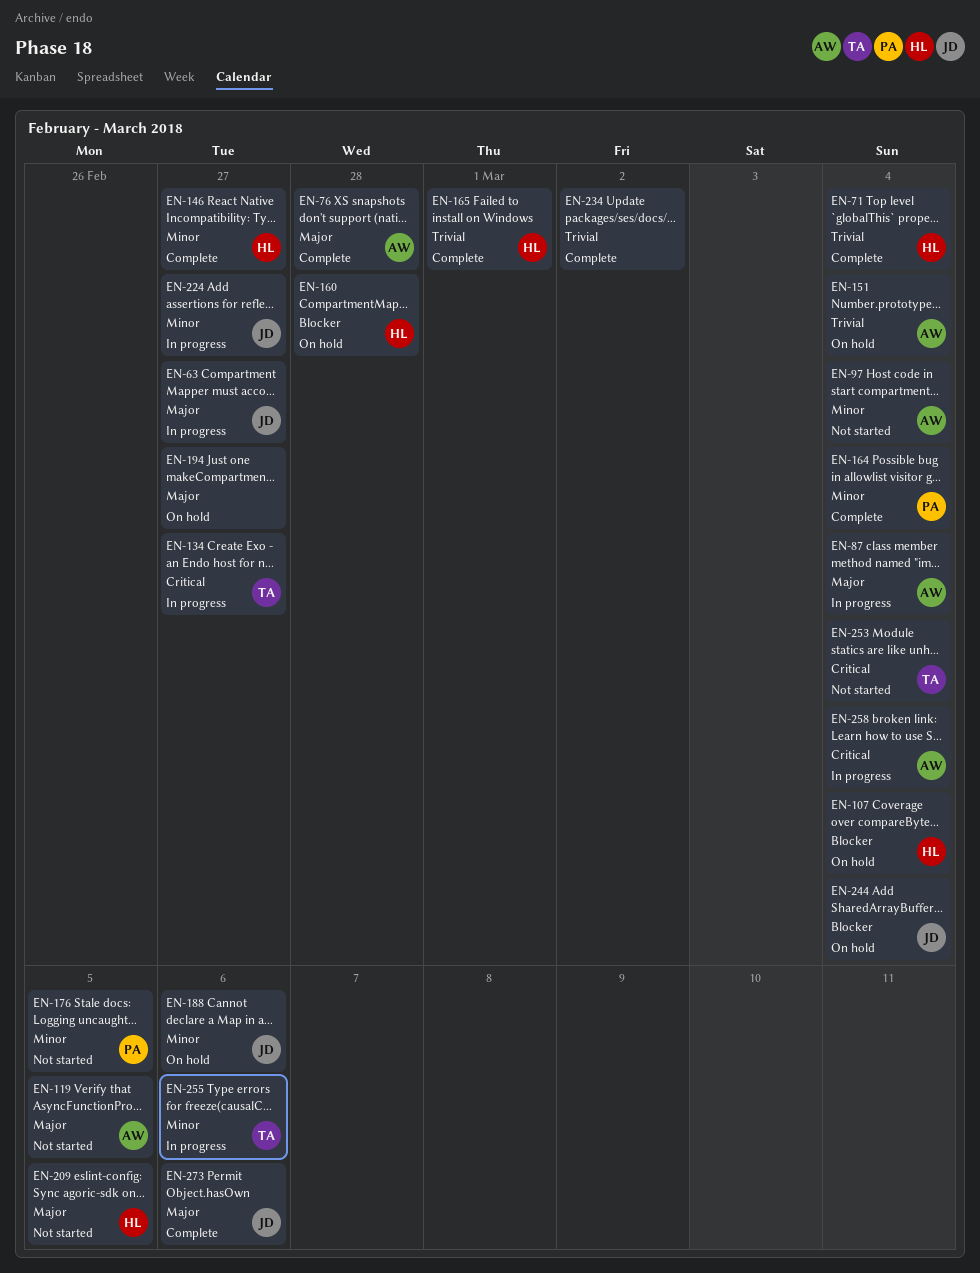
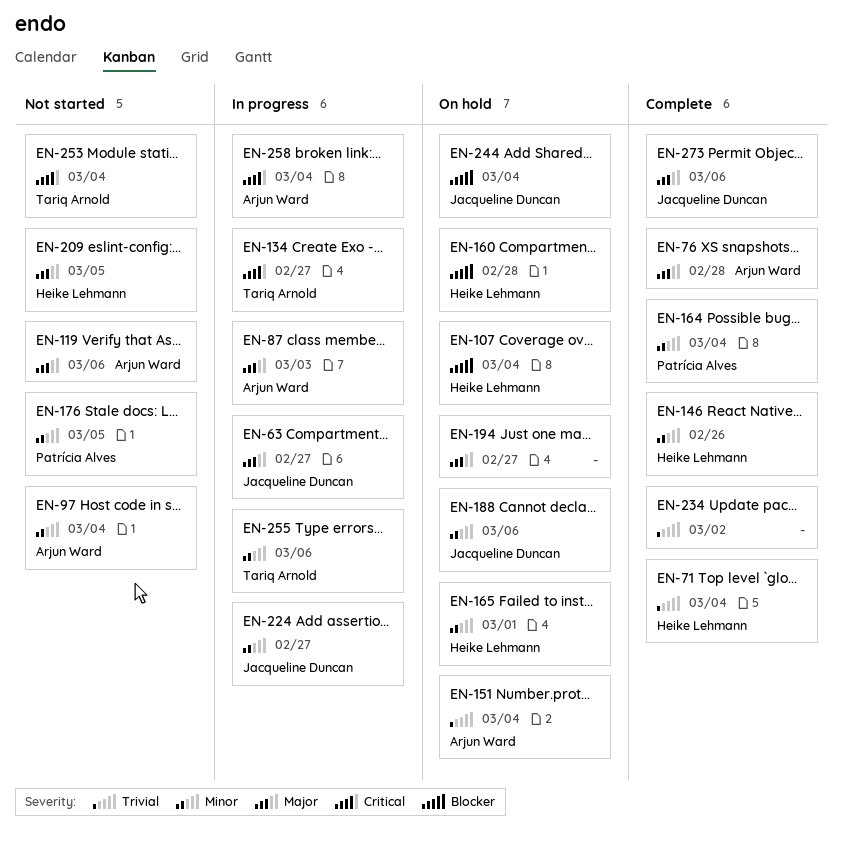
EN-87, due: Mar 4 -> Mar 3
EN-119, due: Mar 5 -> Mar 6
EN-146, due: Feb 27 -> Feb 26
EN-165, status: Complete -> On hold
EN-165, priority: Trivial -> Minor

